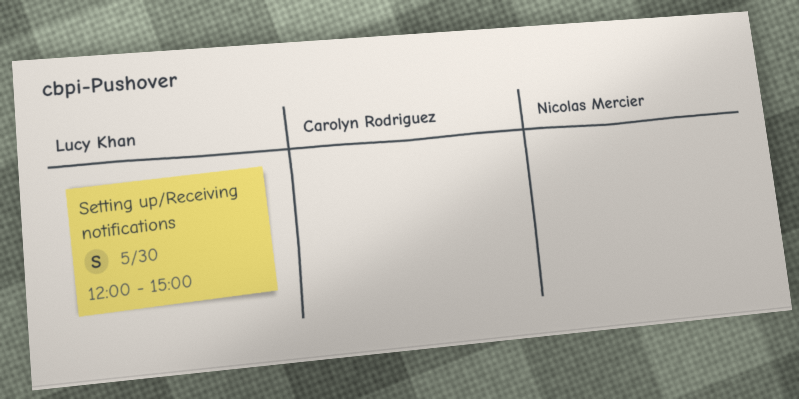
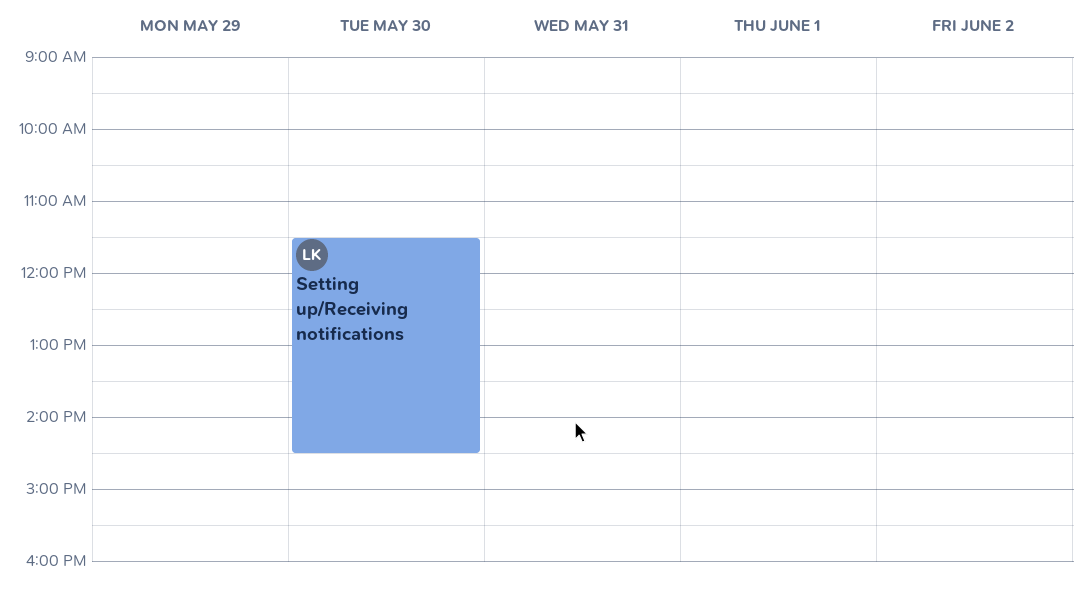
Setting up/Receiving notifications, begins: 12:00 -> 11:30
Setting up/Receiving notifications, ends: 15:00 -> 14:30

